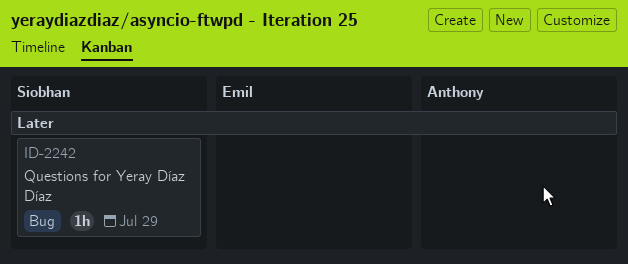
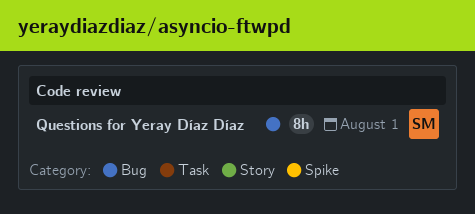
Questions for Yeray Díaz Díaz, estimate: 1h -> 8h
Questions for Yeray Díaz Díaz, due: Jul 29 -> Aug 1

